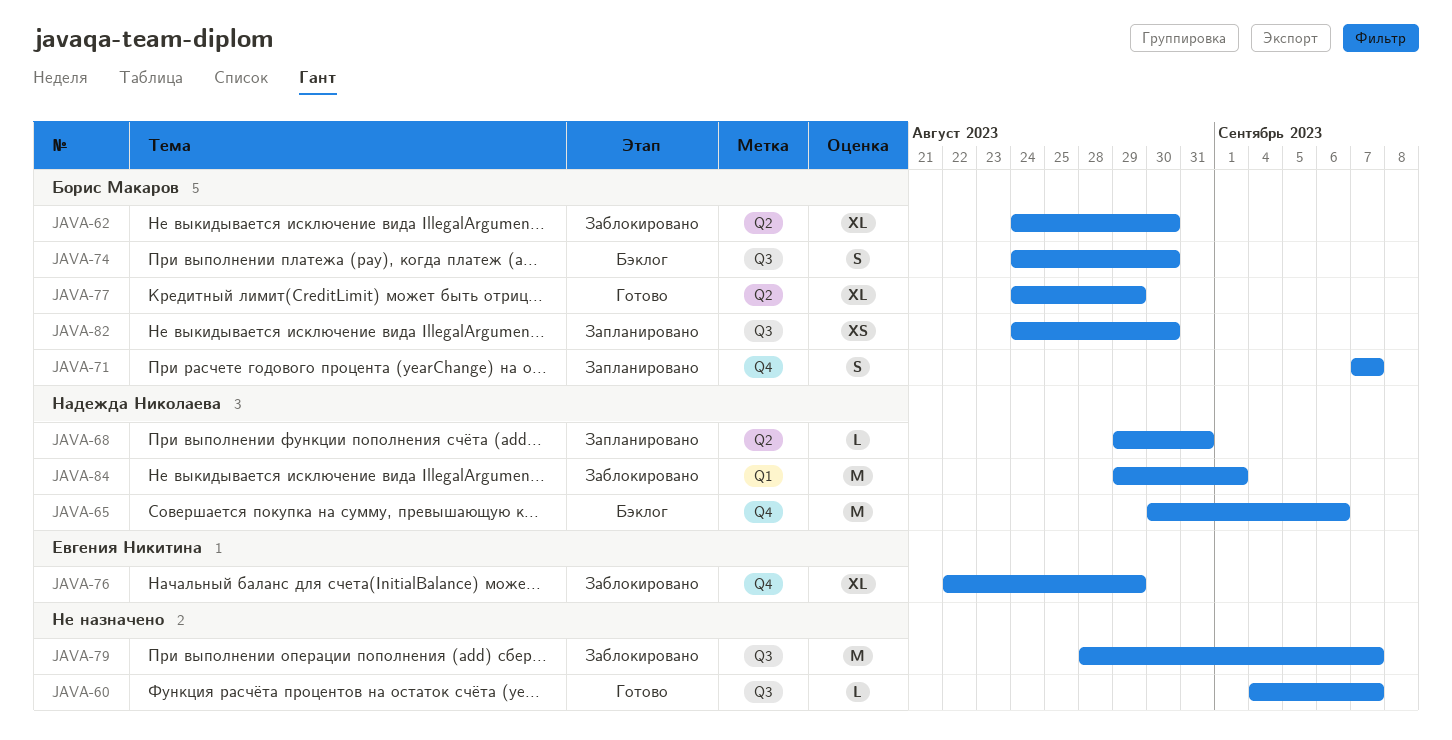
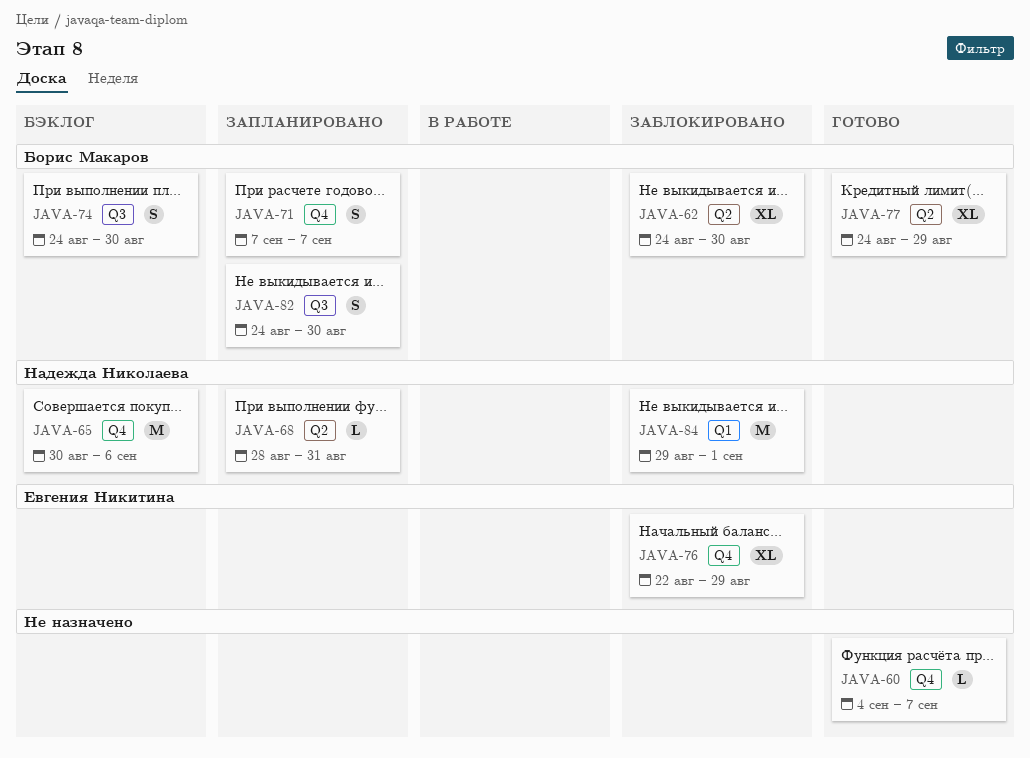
JAVA-60, label: Q3 -> Q4
JAVA-68, start: Aug 29 -> Aug 28
JAVA-79: present -> none
JAVA-82, estimate: XS -> S

